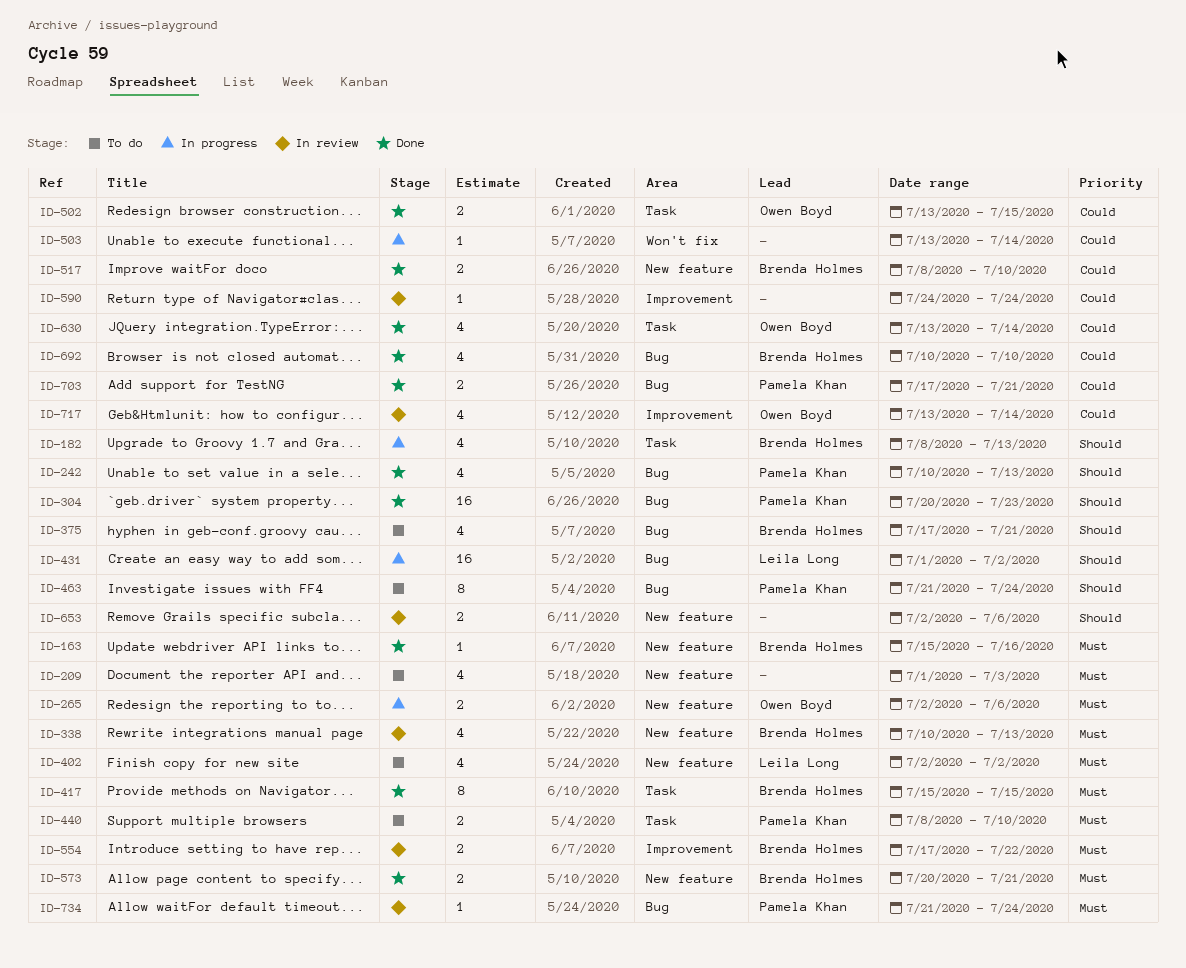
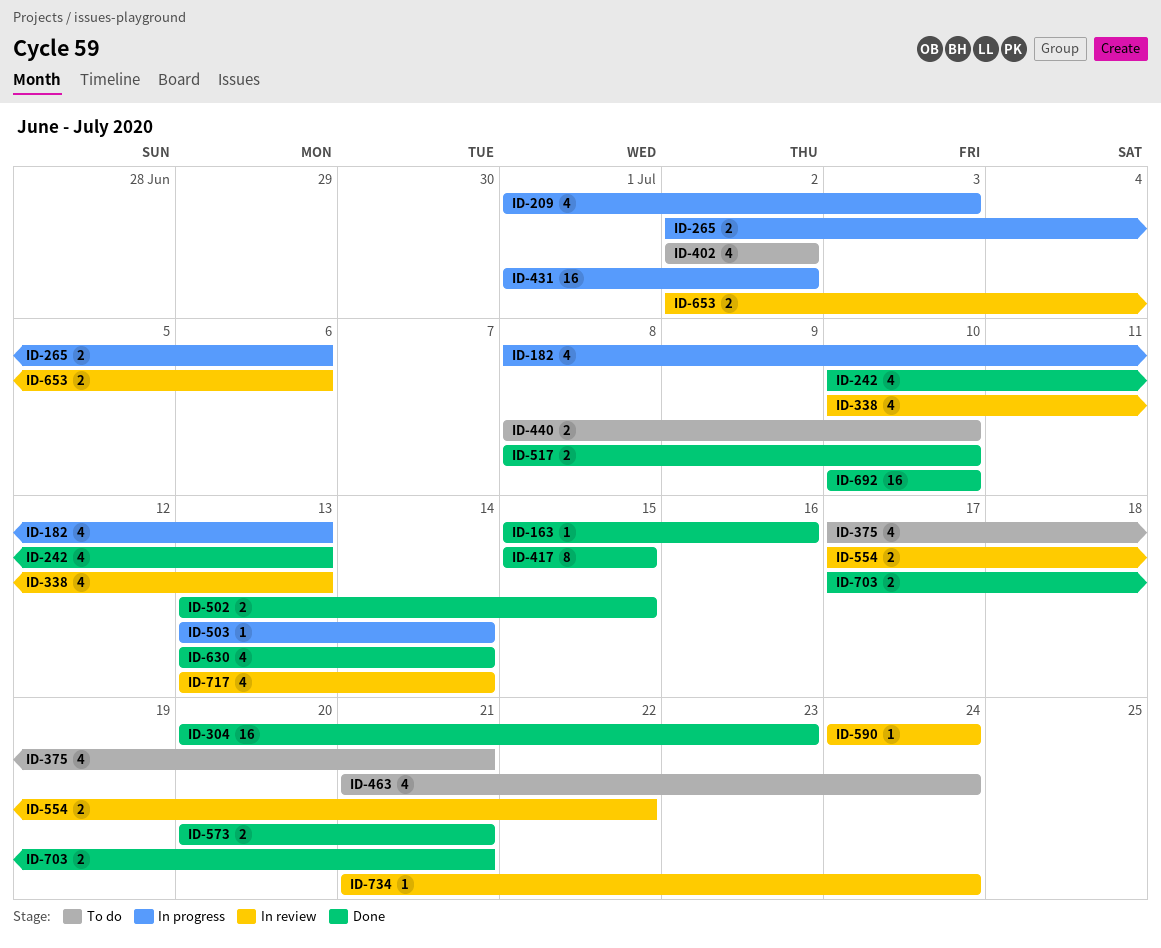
ID-209, status: To do -> In progress
ID-463, estimate: 8 -> 4
ID-692, estimate: 4 -> 16

